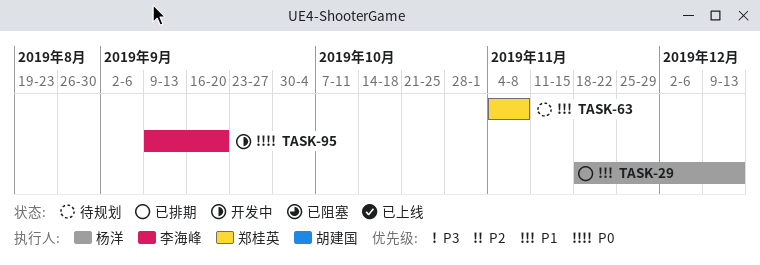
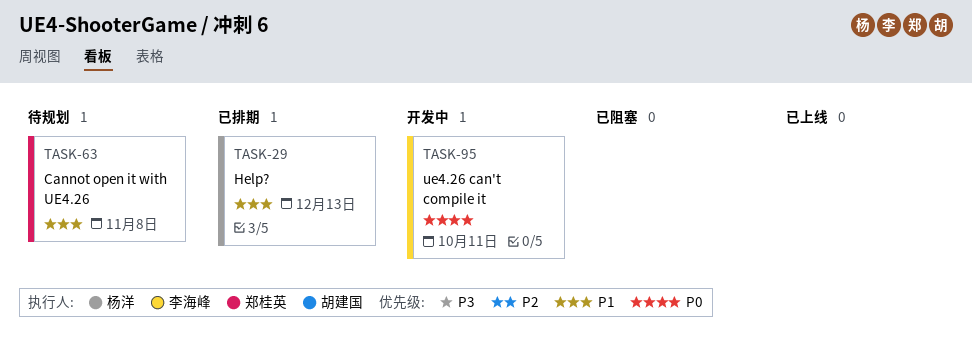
TASK-95, due: Sep 20 -> Oct 11

